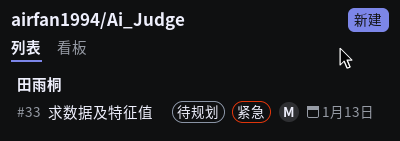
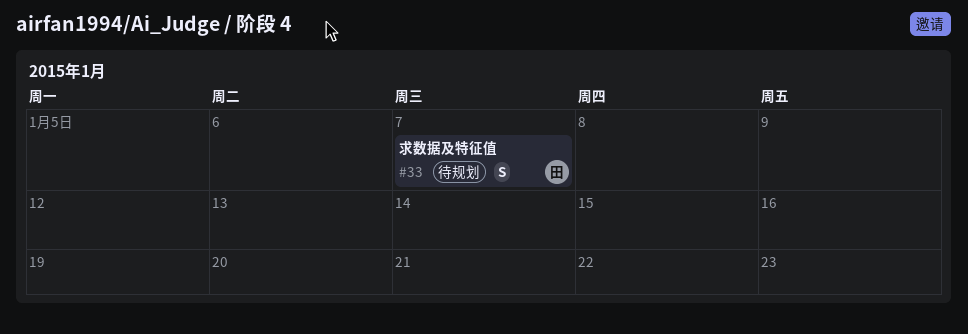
#33, estimate: M -> S
#33, due: Jan 13 -> Jan 7

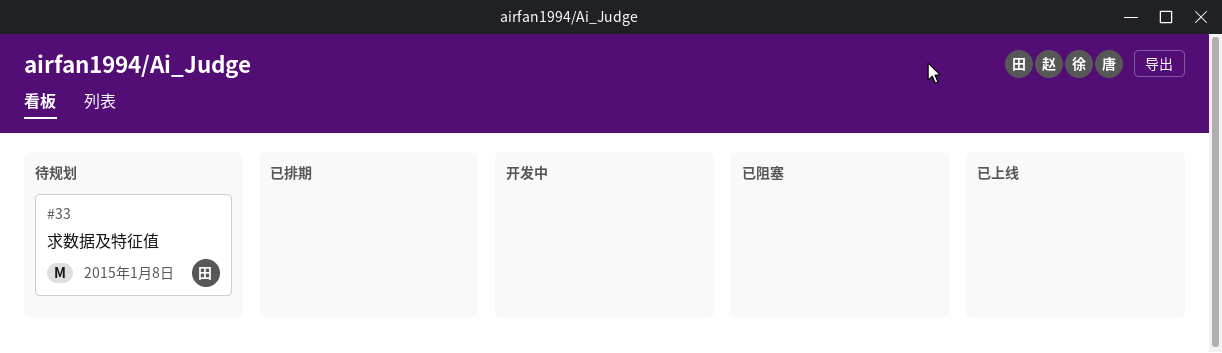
#33, estimate: S -> M
#33, due: Jan 7 -> Jan 8

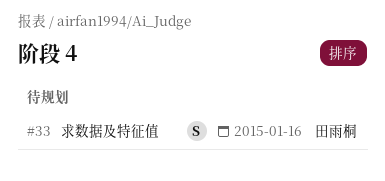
#33, estimate: M -> S
#33, due: Jan 8 -> Jan 16

